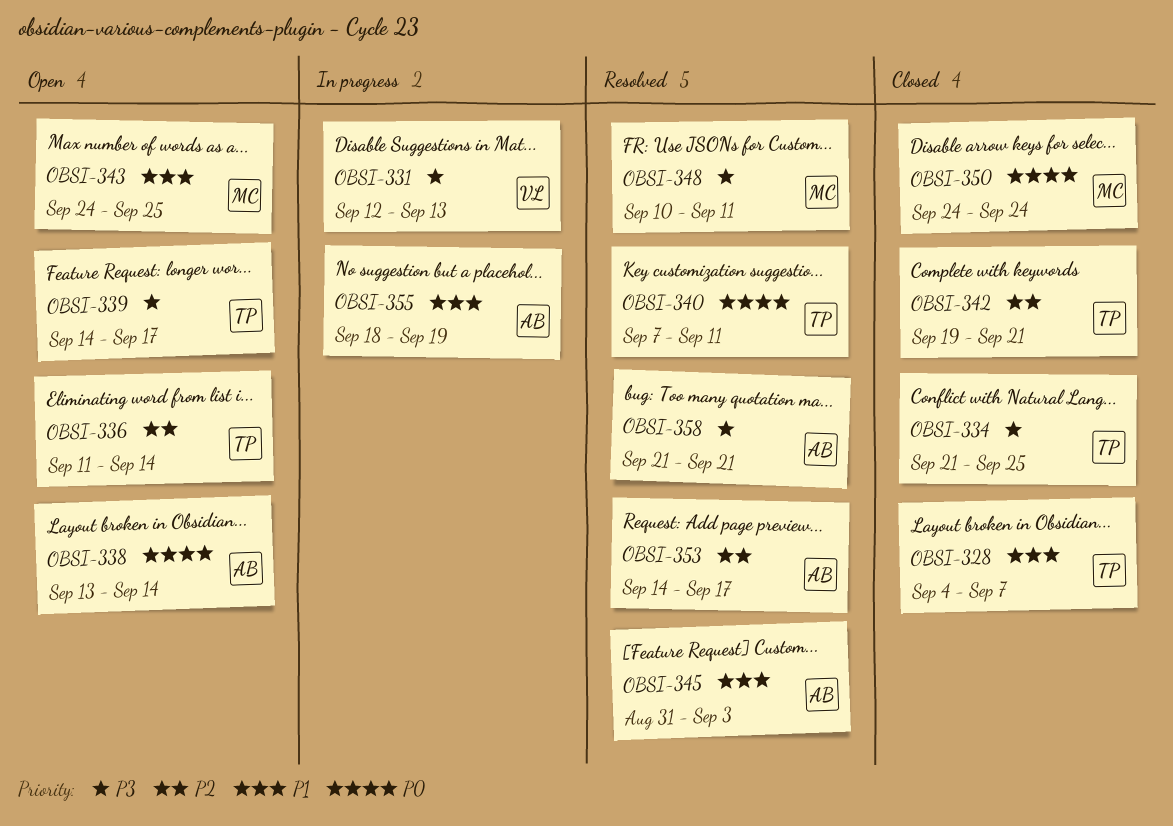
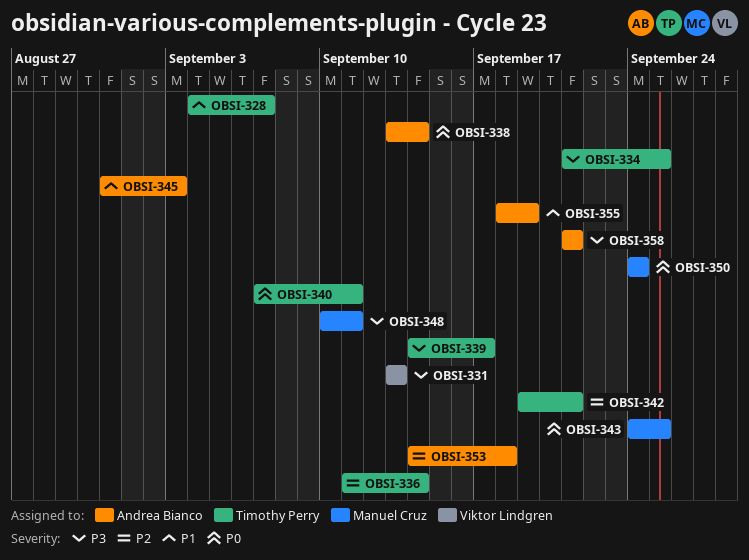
OBSI-331, start: Sep 12 -> Sep 13
OBSI-343, priority: P1 -> P0
OBSI-353, due: Sep 17 -> Sep 18

